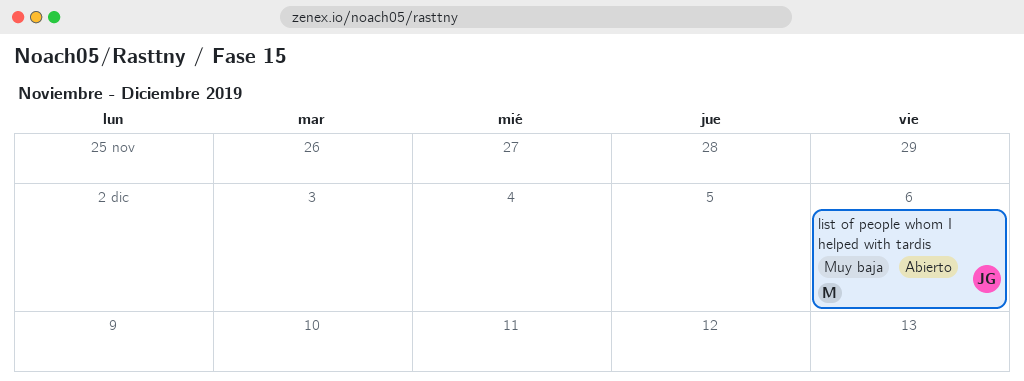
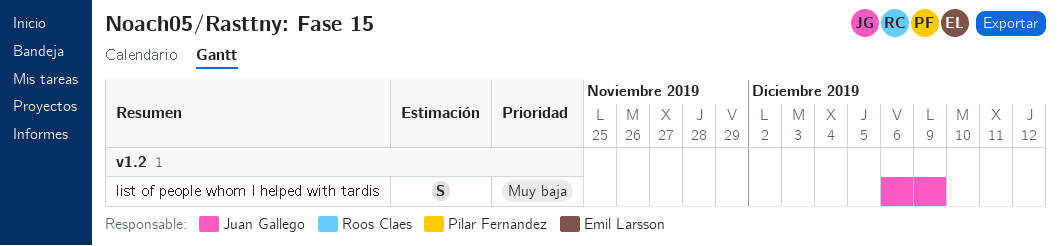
list of people whom I helped with tardis, estimate: M -> S
list of people whom I helped with tardis, due: Dec 6 -> Dec 9

